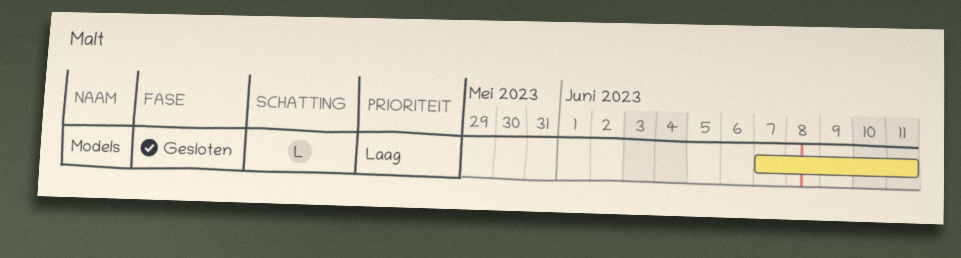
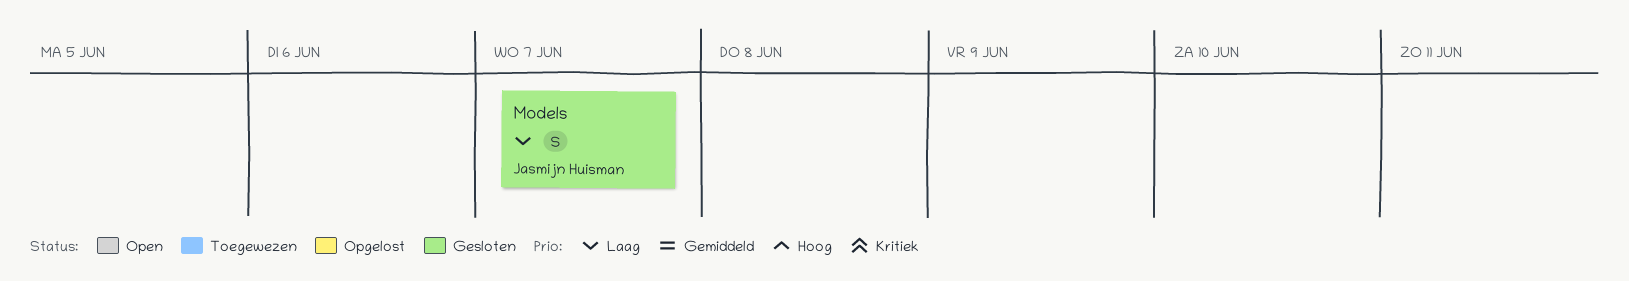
Models, estimate: L -> S
Models, due: Jun 11 -> Jun 7

